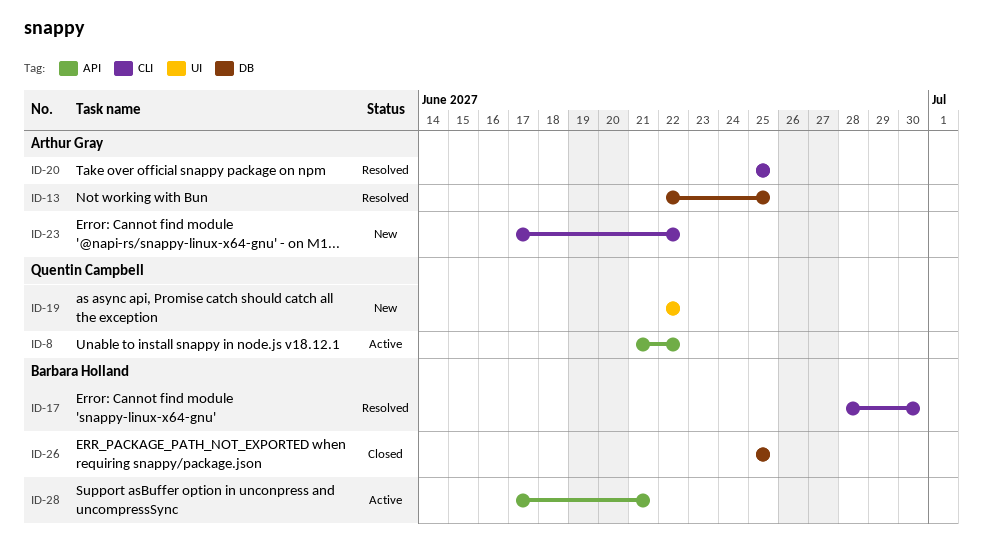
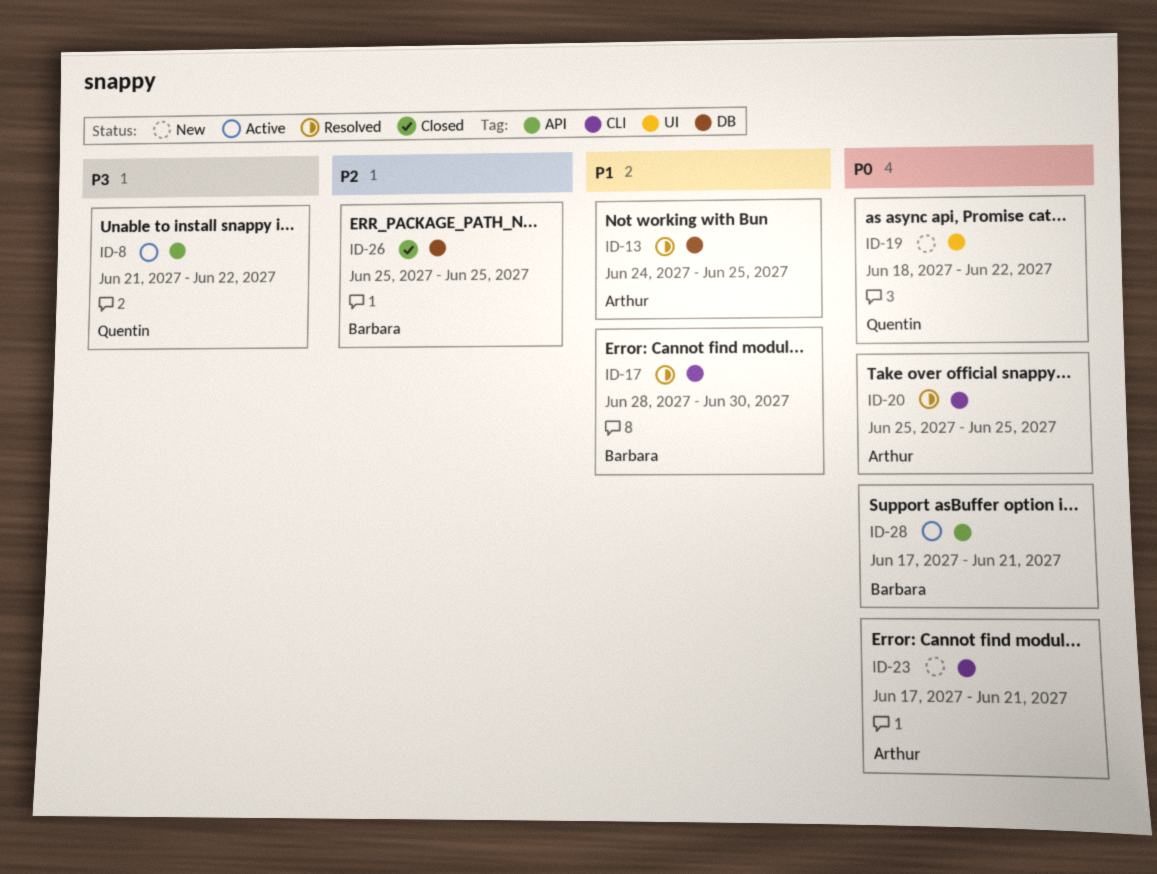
ID-13, start: Jun 22 -> Jun 24
ID-19, start: Jun 22 -> Jun 18
ID-23, due: Jun 22 -> Jun 21

